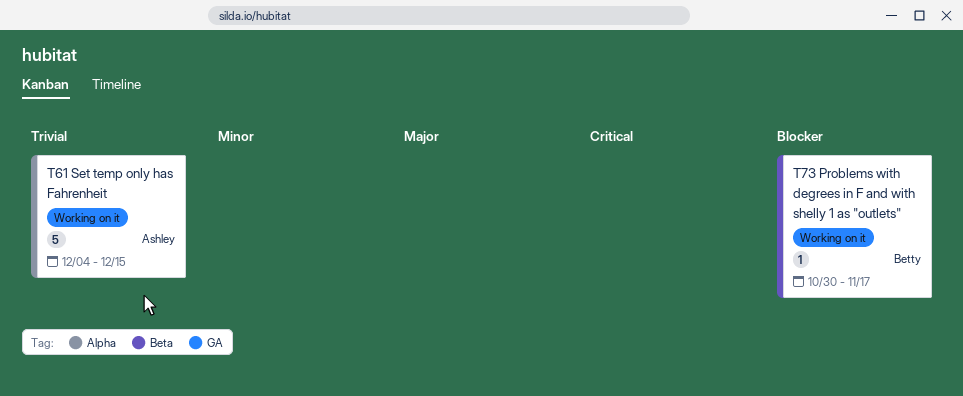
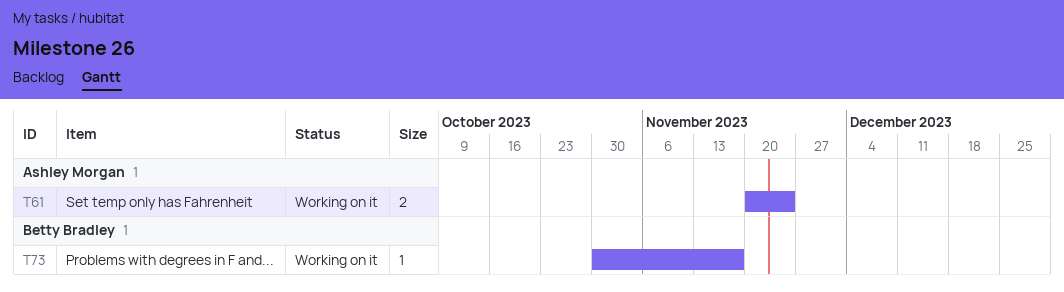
T61, estimate: 5 -> 2
T61, start: Dec 4 -> Nov 20
T61, due: Dec 15 -> Nov 24

